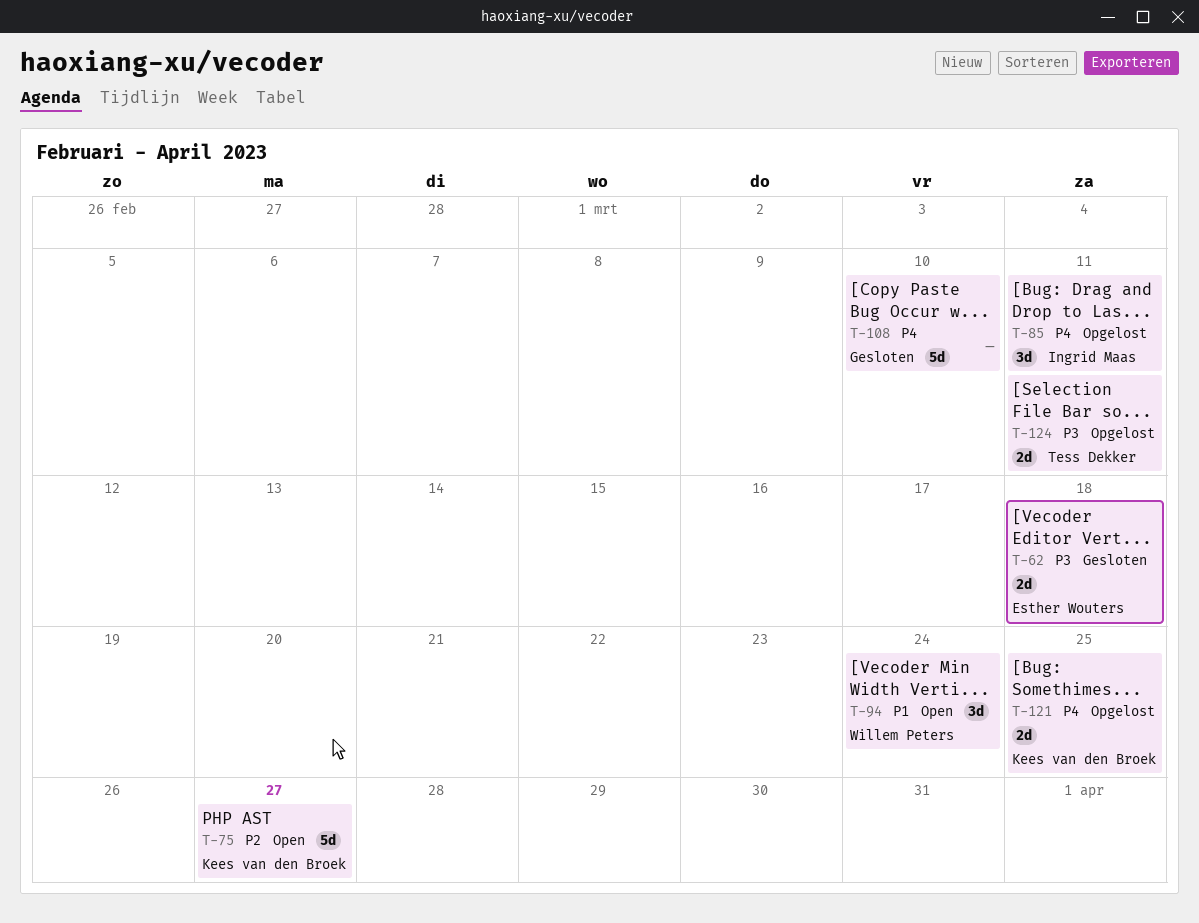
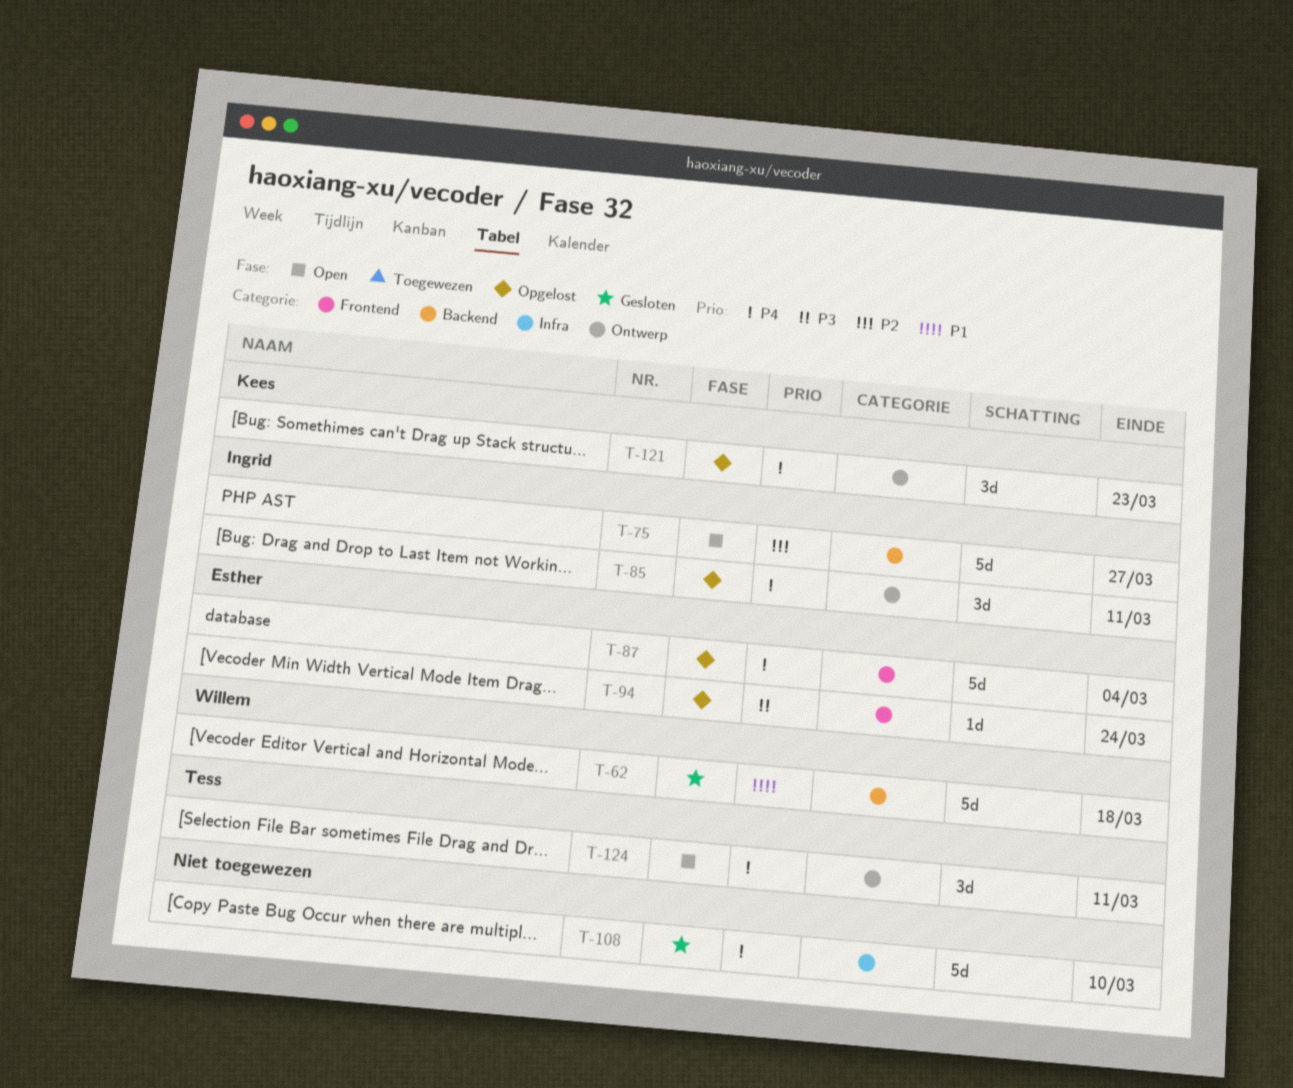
T-62, owner: Esther Wouters -> Willem Peters
T-62, priority: P3 -> P1
T-62, estimate: 2d -> 5d
T-75, owner: Kees van den Broek -> Ingrid Maas
T-87: none -> present
T-94, status: Open -> Opgelost
T-94, owner: Willem Peters -> Esther Wouters
T-94, priority: P1 -> P3
T-94, estimate: 3d -> 1d
T-121, estimate: 2d -> 3d
T-121, due: Mar 25 -> Mar 23
T-124, status: Opgelost -> Open
T-124, priority: P3 -> P4
T-124, estimate: 2d -> 3d

